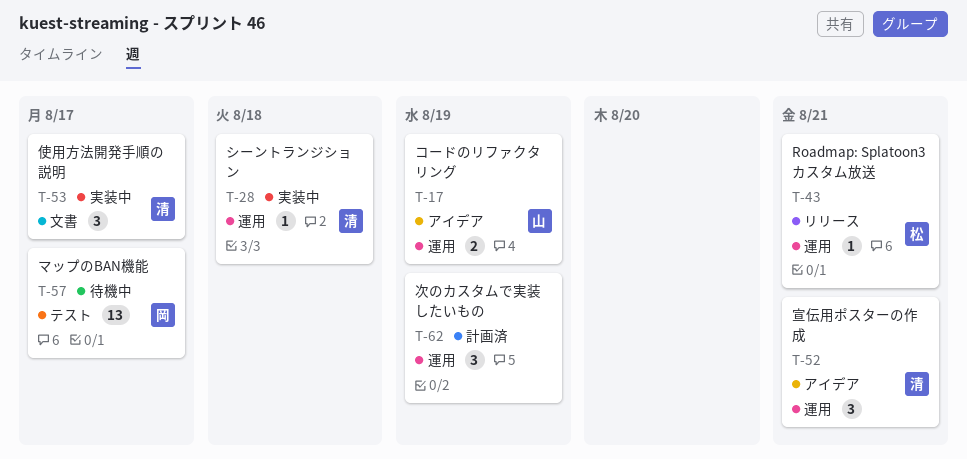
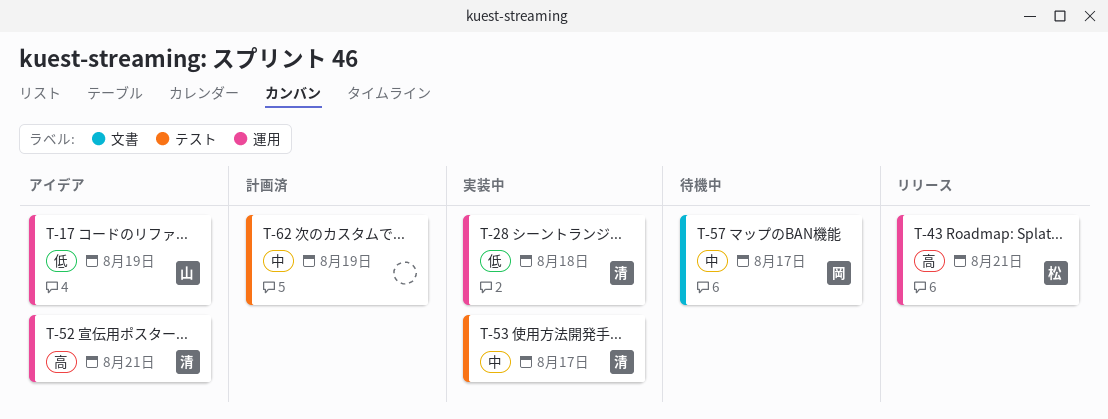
T-53, label: 文書 -> テスト
T-57, label: テスト -> 文書
T-62, label: 運用 -> テスト

